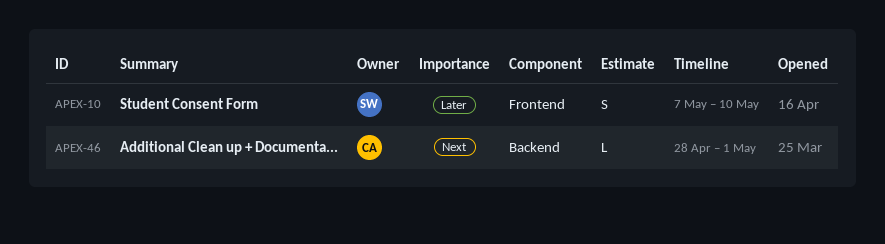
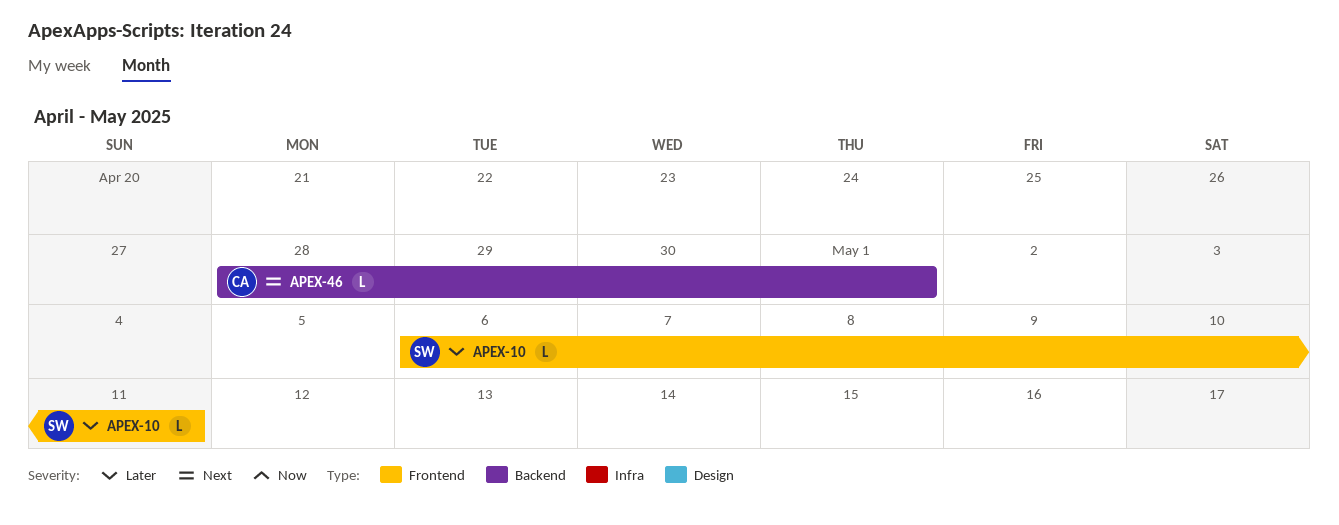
APEX-10, estimate: S -> L
APEX-10, start: May 7 -> May 6
APEX-10, due: May 10 -> May 11

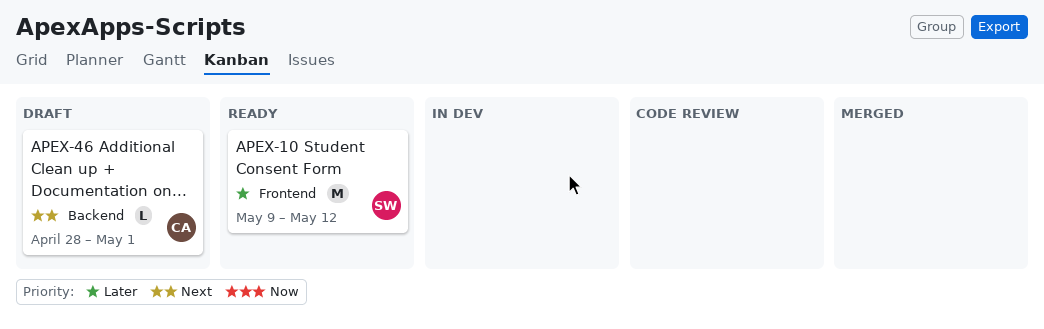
APEX-10, estimate: L -> M
APEX-10, start: May 6 -> May 9
APEX-10, due: May 11 -> May 12

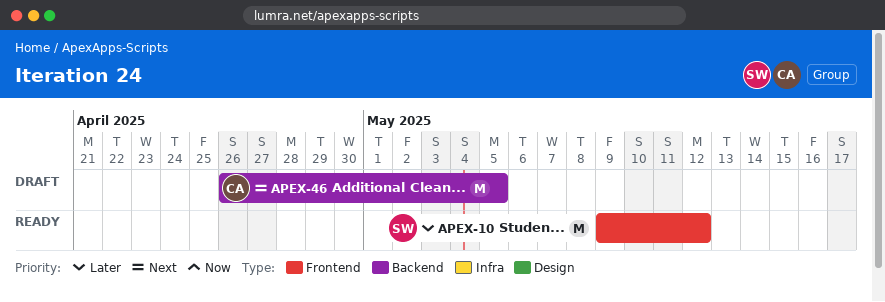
APEX-46, estimate: L -> M
APEX-46, start: Apr 28 -> Apr 26
APEX-46, due: May 1 -> May 5

